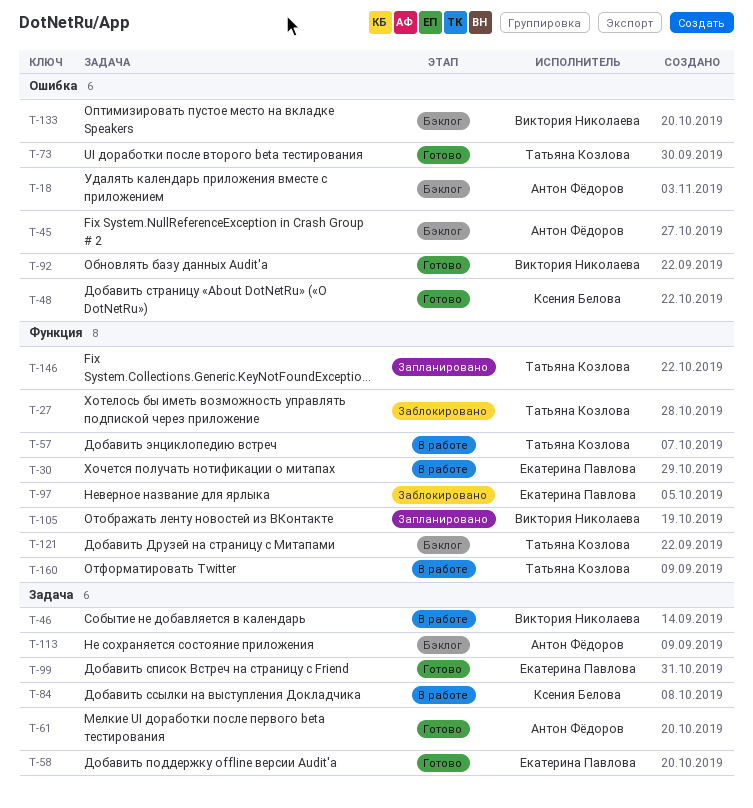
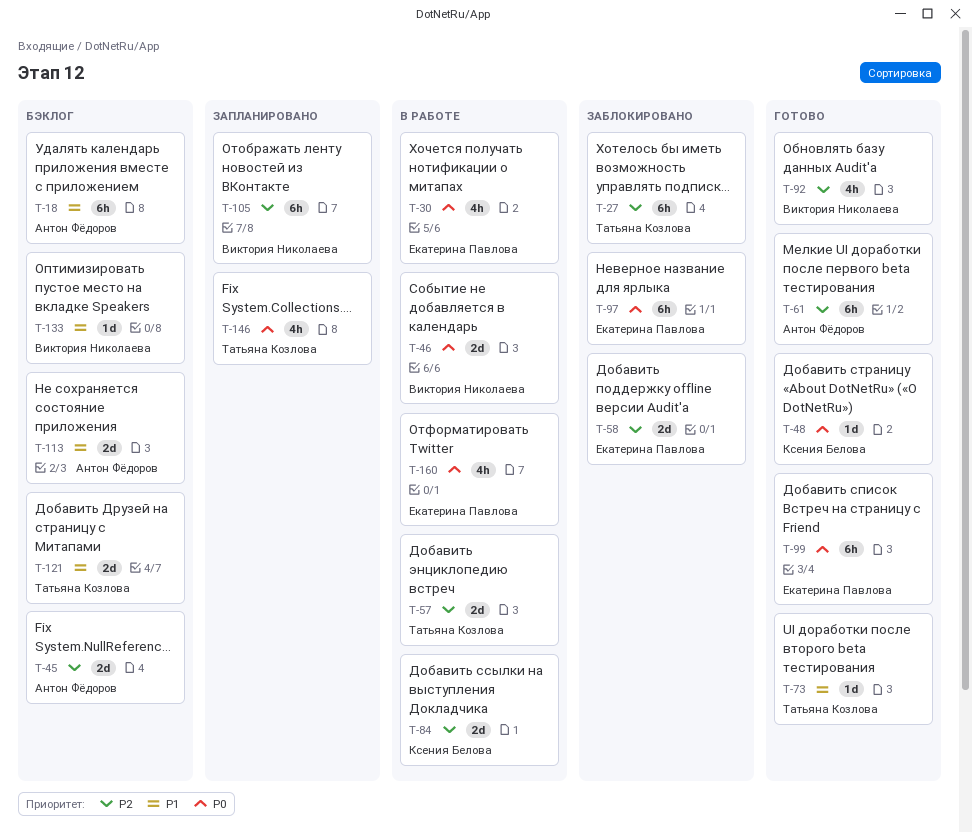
T-58, status: Готово -> Заблокировано
T-160, owner: Татьяна Козлова -> Екатерина Павлова

